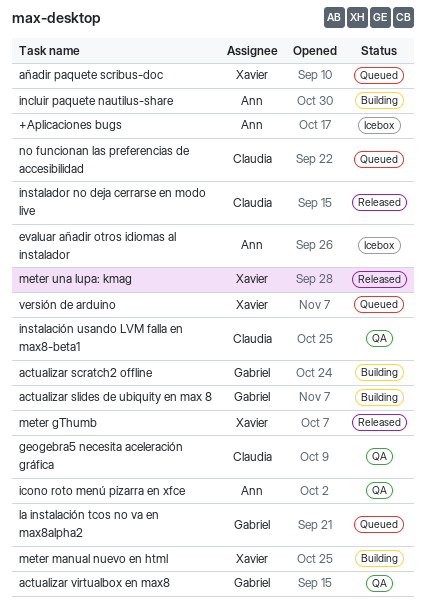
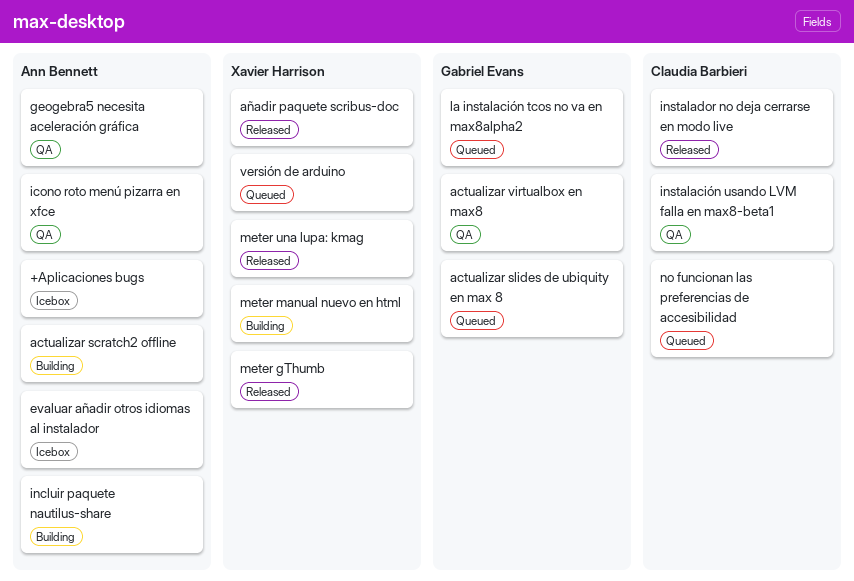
actualizar scratch2 offline, owner: Gabriel Evans -> Ann Bennett
actualizar slides de ubiquity en max 8, status: Building -> Queued
añadir paquete scribus-doc, status: Queued -> Released
geogebra5 necesita aceleración gráfica, owner: Claudia Barbieri -> Ann Bennett

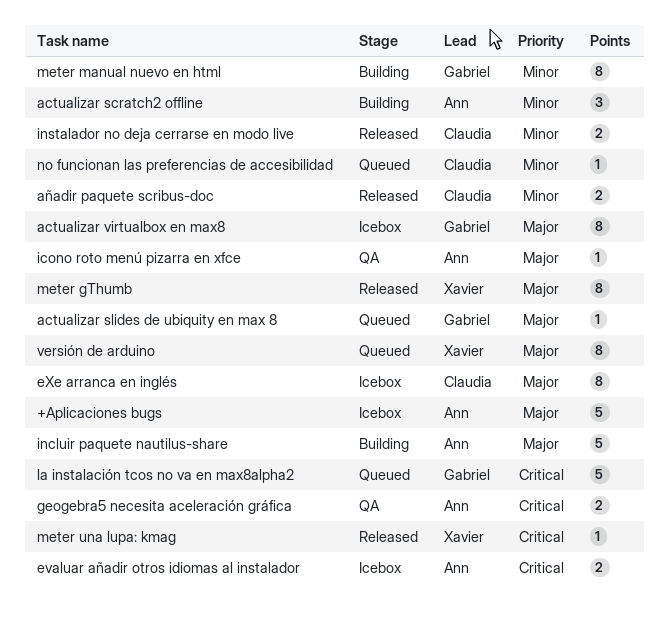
actualizar virtualbox en max8, status: QA -> Icebox
añadir paquete scribus-doc, owner: Xavier Harrison -> Claudia Barbieri
eXe arranca en inglés: none -> present
instalación usando LVM falla en max8-beta1: present -> none
meter manual nuevo en html, owner: Xavier Harrison -> Gabriel Evans

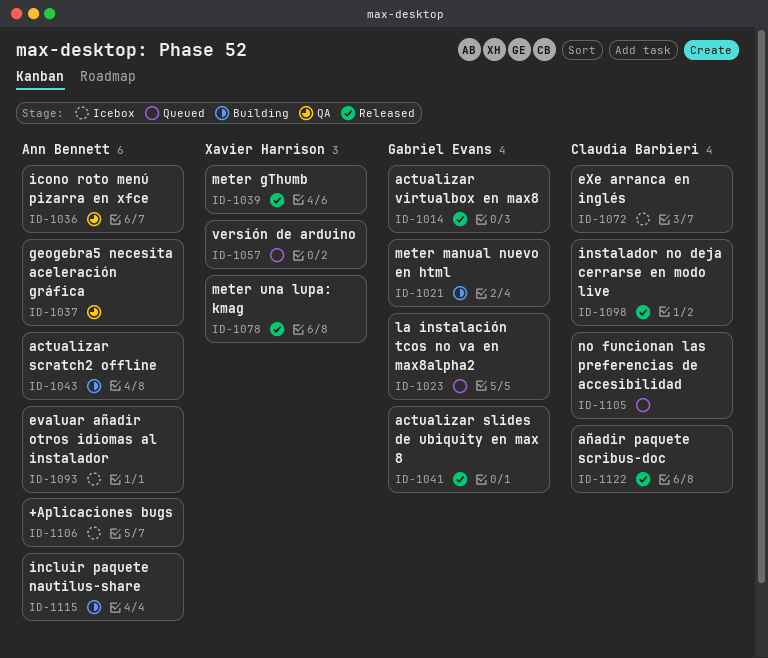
actualizar slides de ubiquity en max 8, status: Queued -> Released
actualizar virtualbox en max8, status: Icebox -> Released

